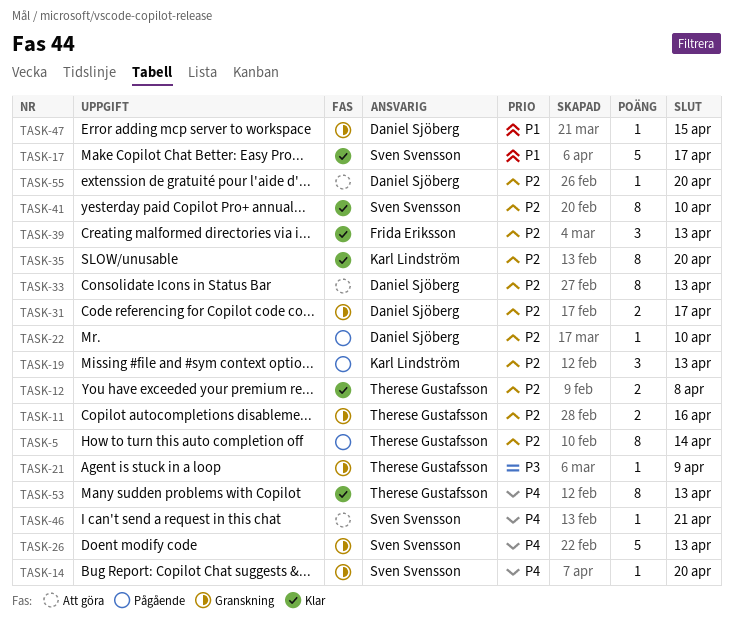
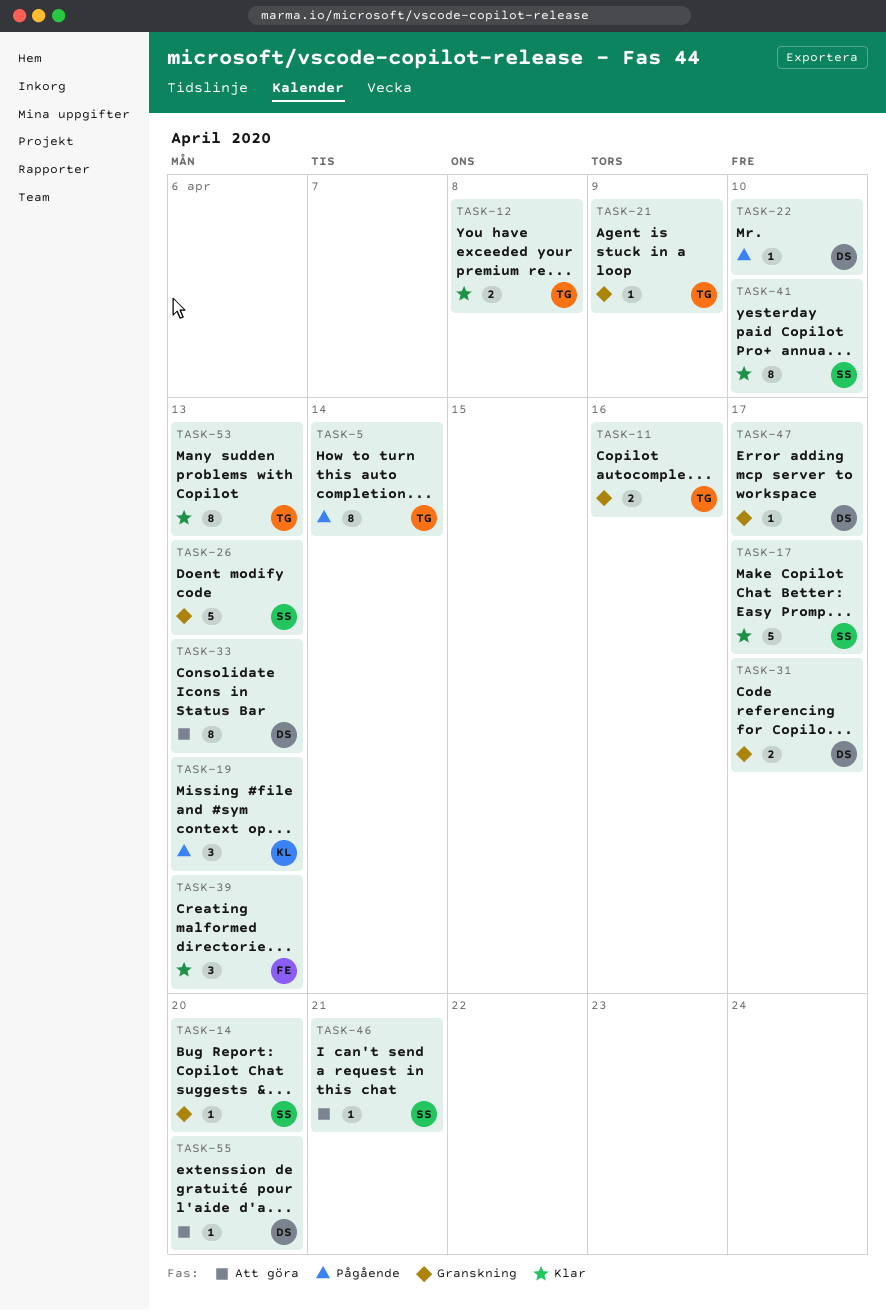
TASK-35: present -> none
TASK-47, due: Apr 15 -> Apr 17

